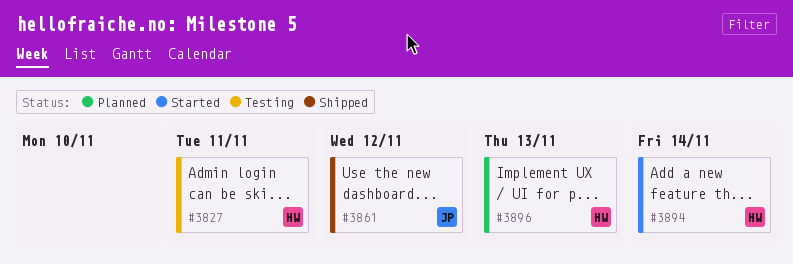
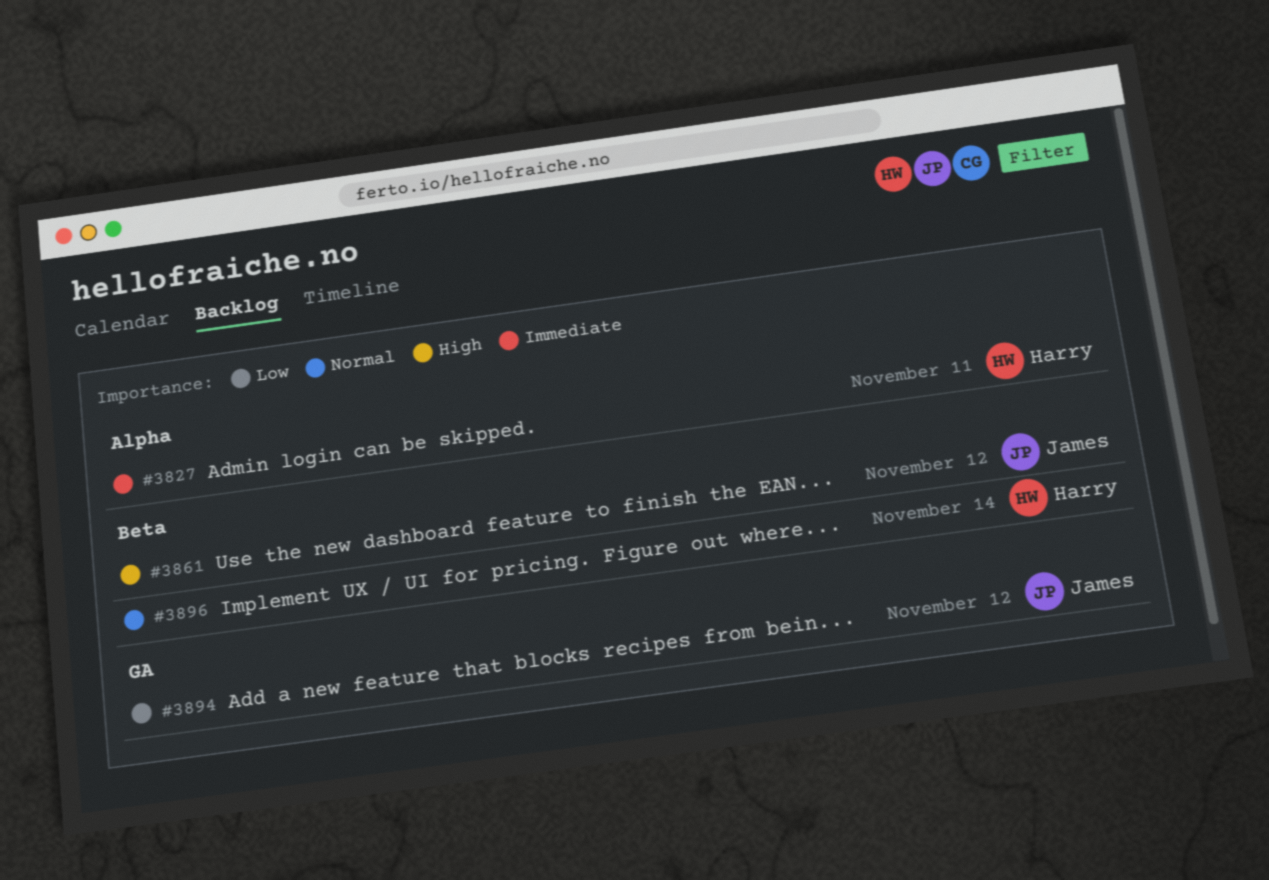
#3894, owner: Harry -> James
#3894, due: Nov 14 -> Nov 12
#3896, due: Nov 13 -> Nov 14

